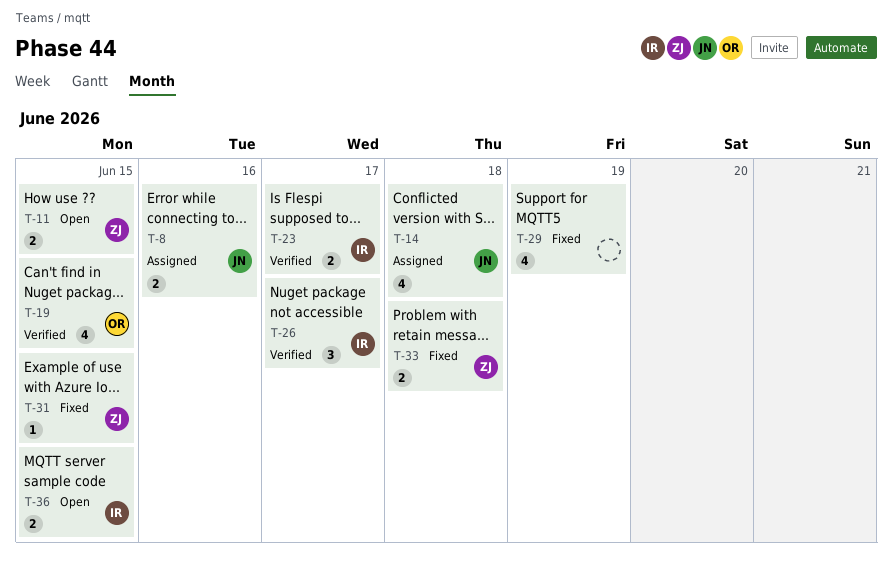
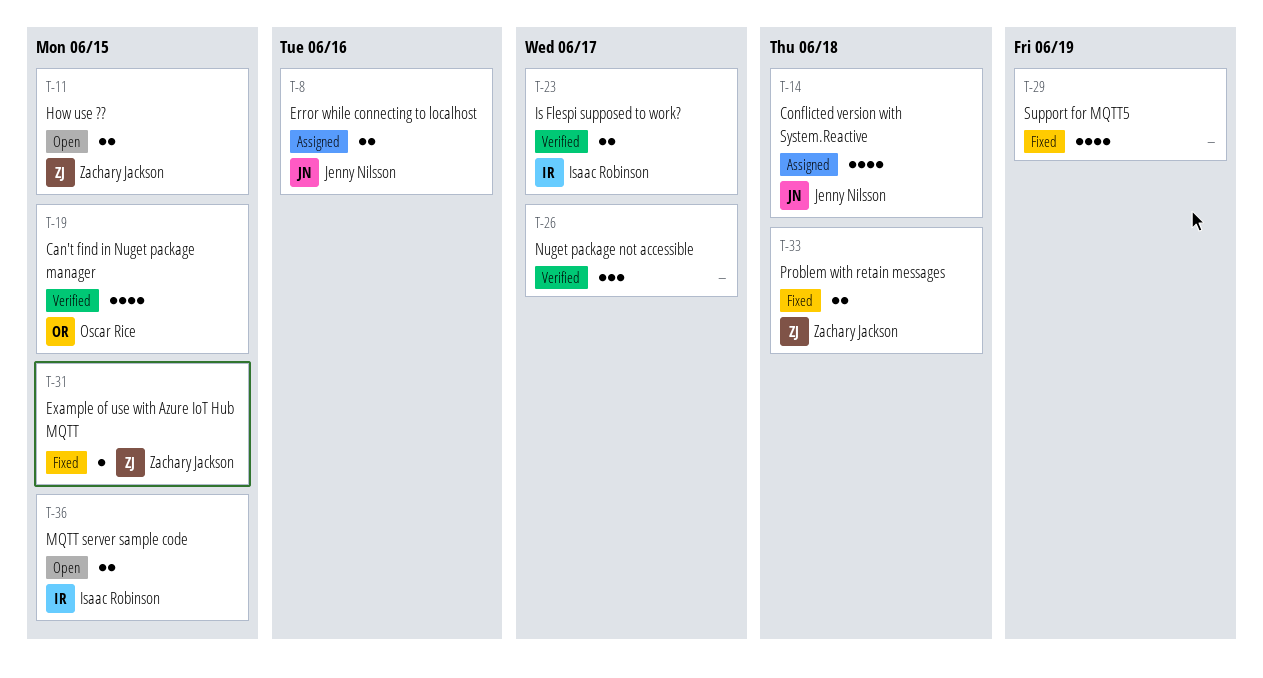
T-26, owner: Isaac Robinson -> none

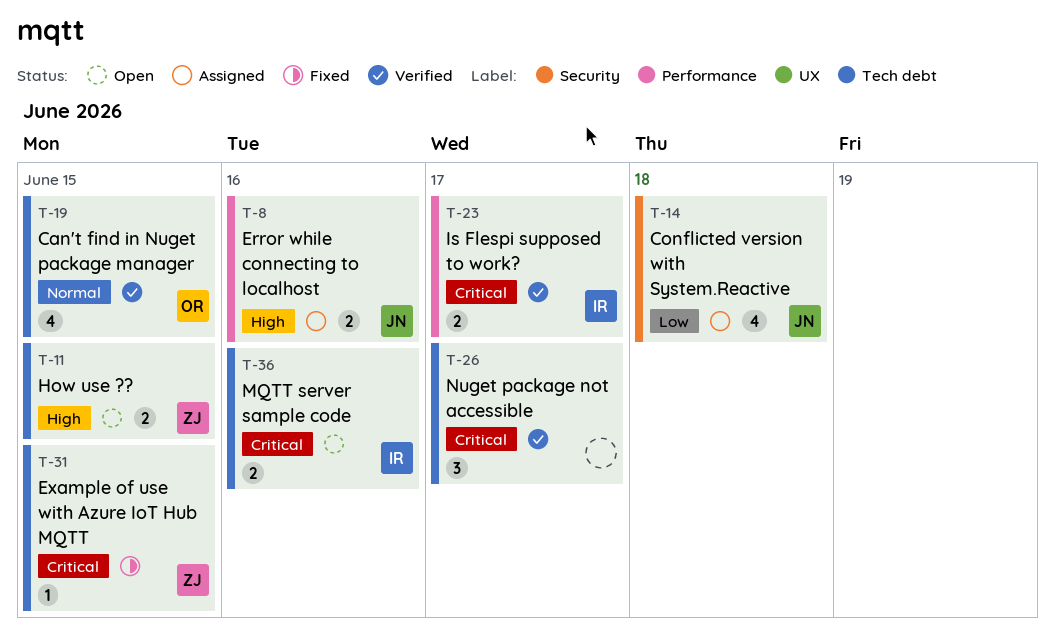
T-29: present -> none
T-33: present -> none
T-36, due: Jun 15 -> Jun 16

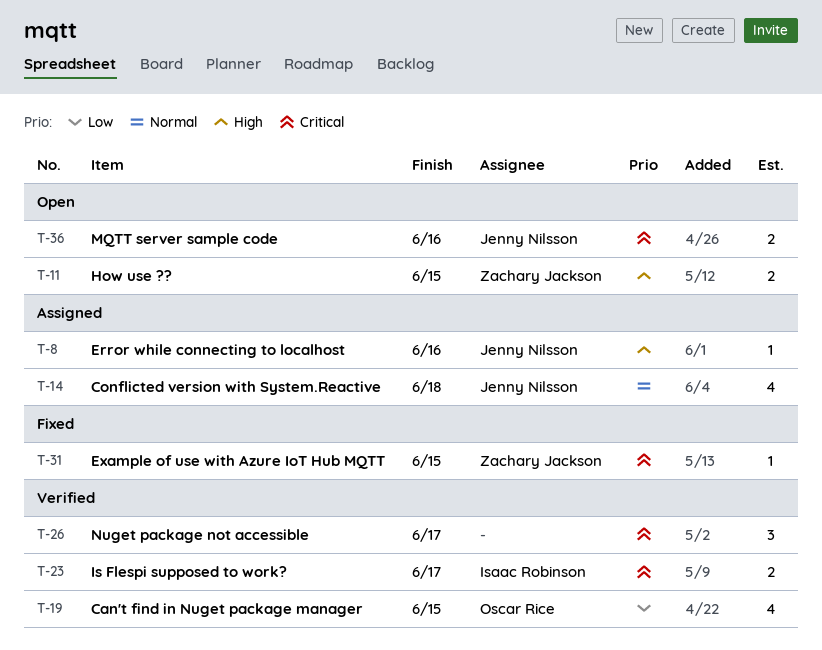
T-8, estimate: 2 -> 1
T-14, priority: Low -> Normal
T-19, priority: Normal -> Low
T-36, owner: Isaac Robinson -> Jenny Nilsson

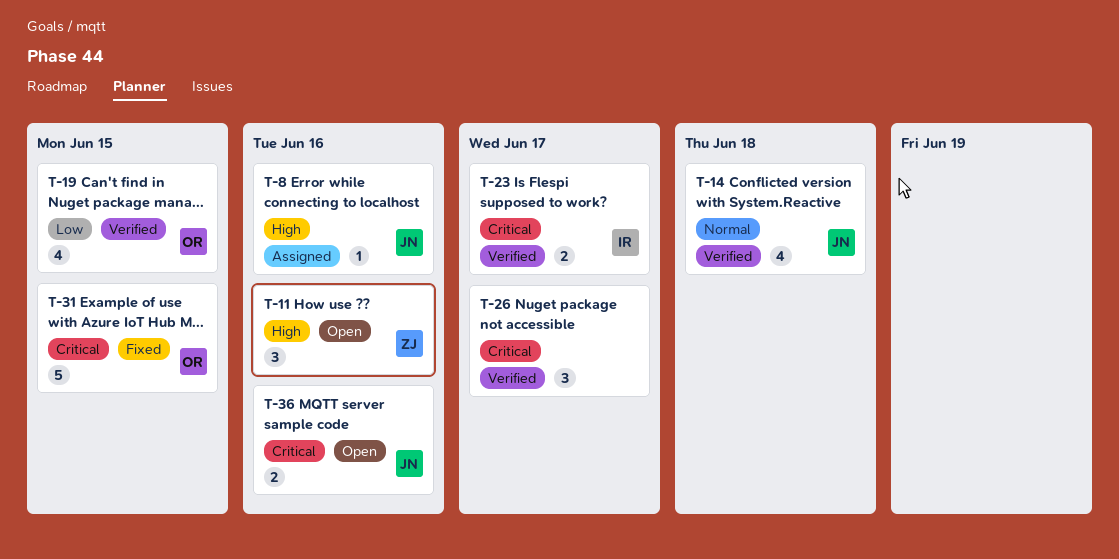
T-11, estimate: 2 -> 3
T-11, due: Jun 15 -> Jun 16
T-14, status: Assigned -> Verified
T-31, owner: Zachary Jackson -> Oscar Rice
T-31, estimate: 1 -> 5

